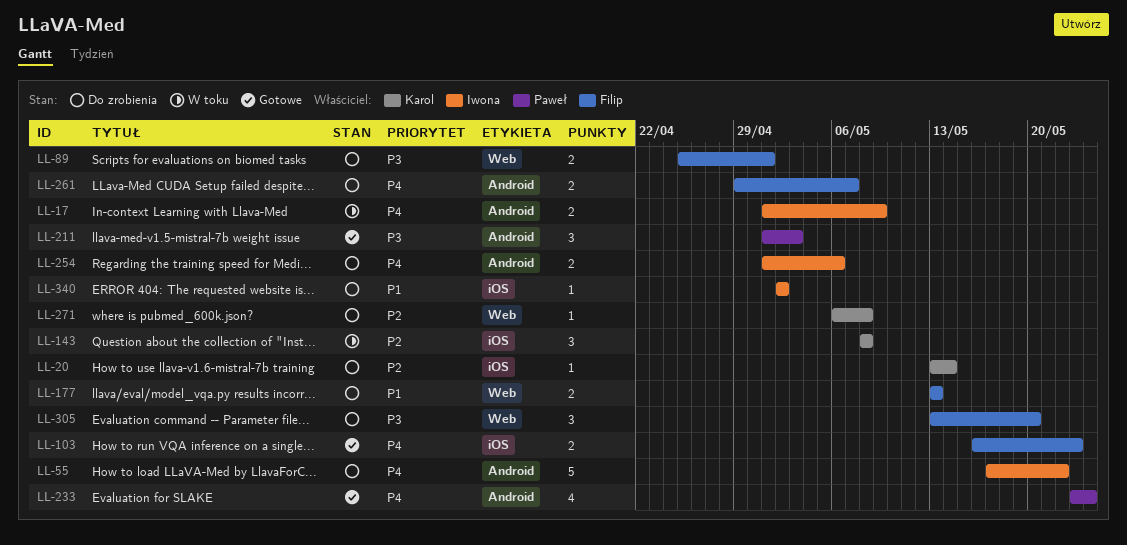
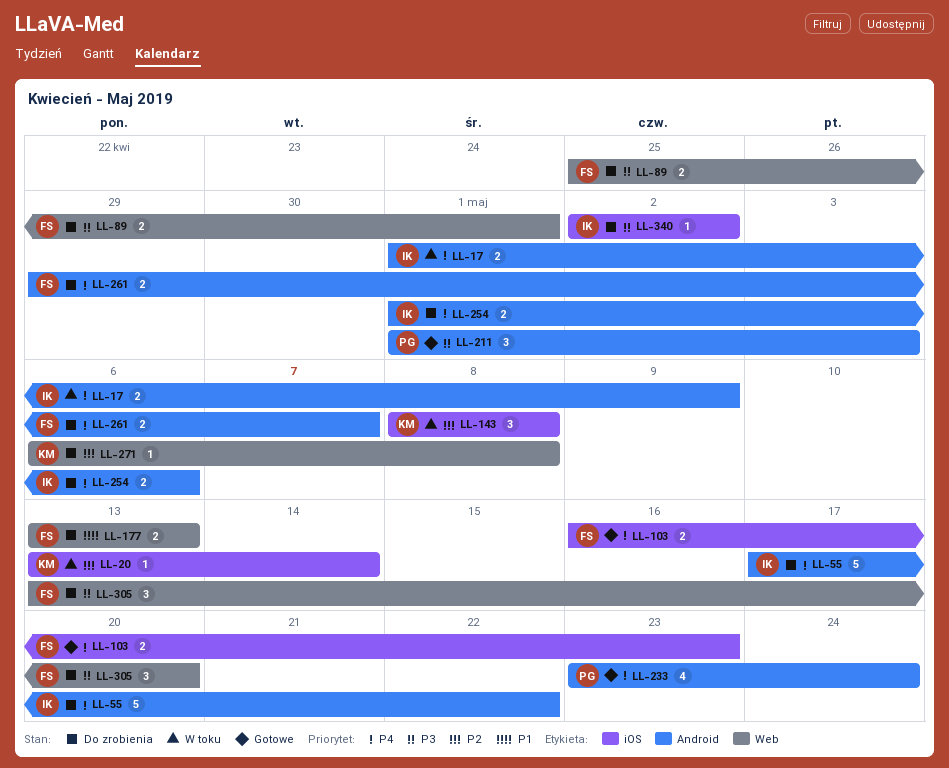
LL-20, status: Do zrobienia -> W toku
LL-340, priority: P1 -> P3

